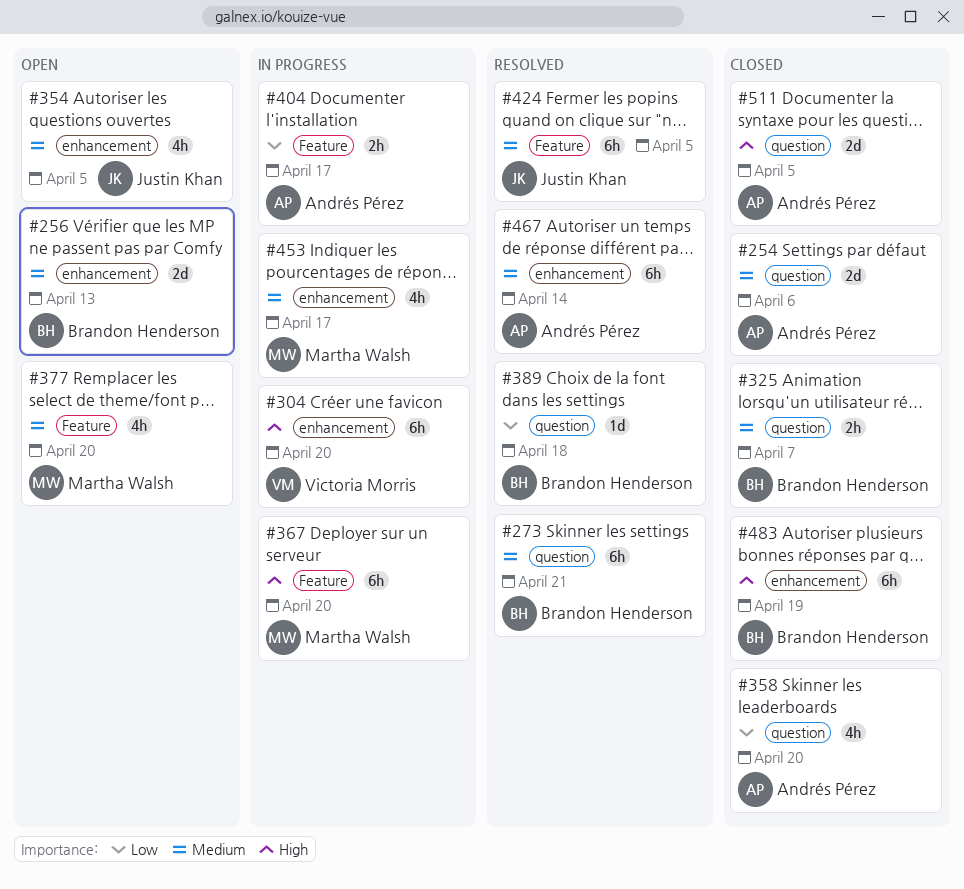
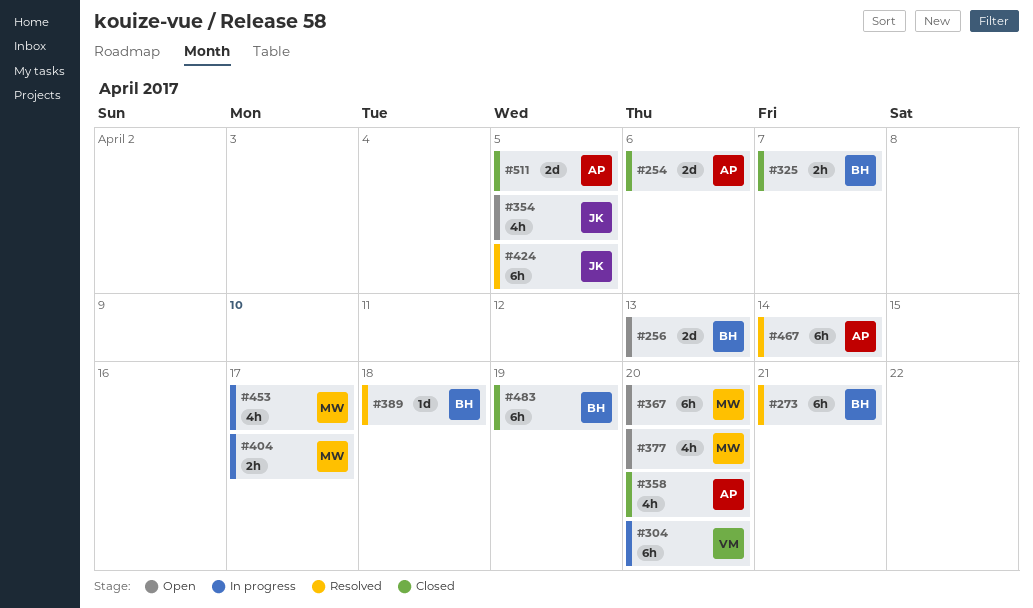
#367, status: In progress -> Open
#404, owner: Andrés Pérez -> Martha Walsh

